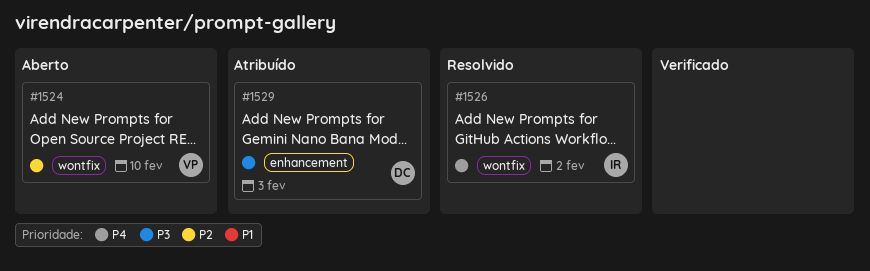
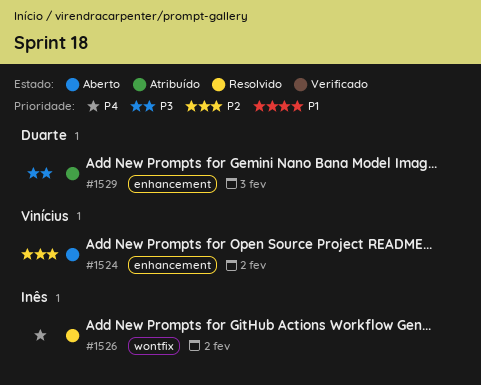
#1524, label: wontfix -> enhancement
#1524, due: Feb 10 -> Feb 2

